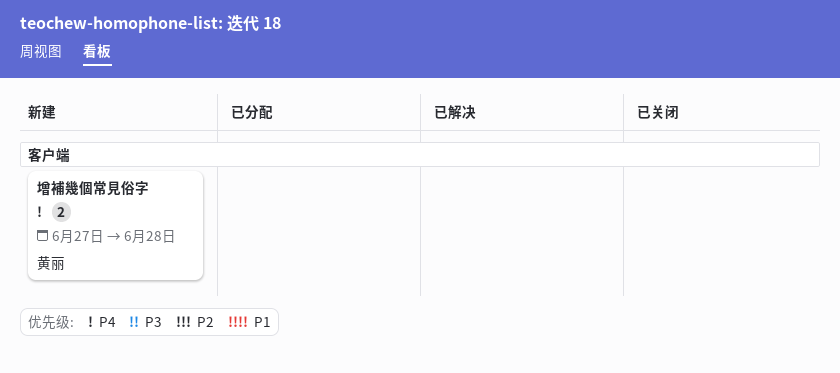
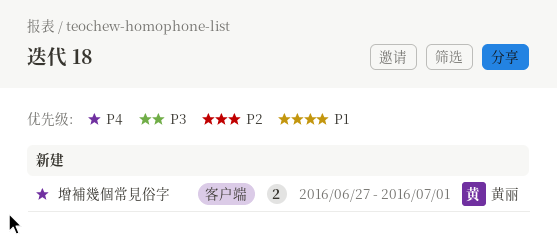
增補幾個常見俗字, due: Jun 28 -> Jul 1

